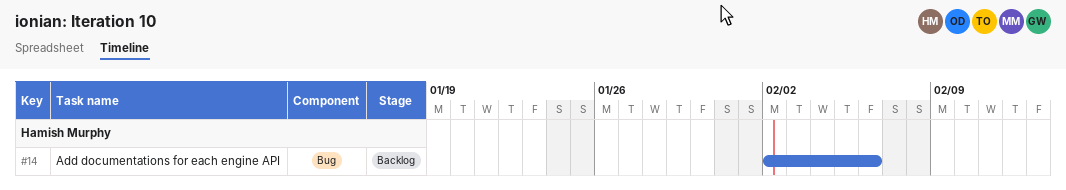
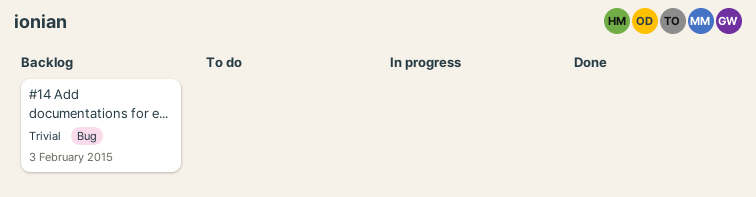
#14, due: Feb 6 -> Feb 3

